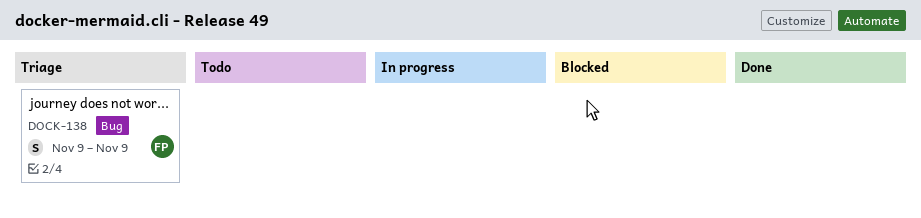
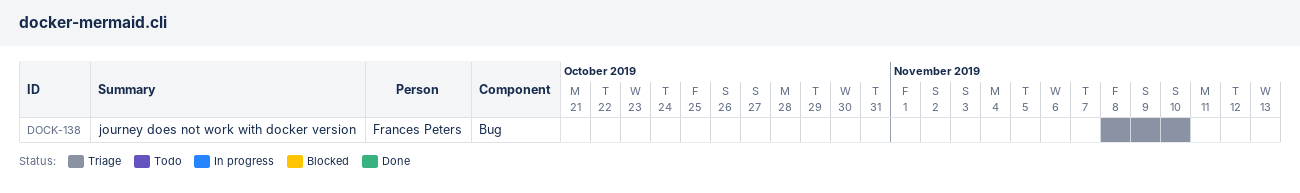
DOCK-138, start: Nov 9 -> Nov 8
DOCK-138, due: Nov 9 -> Nov 10

